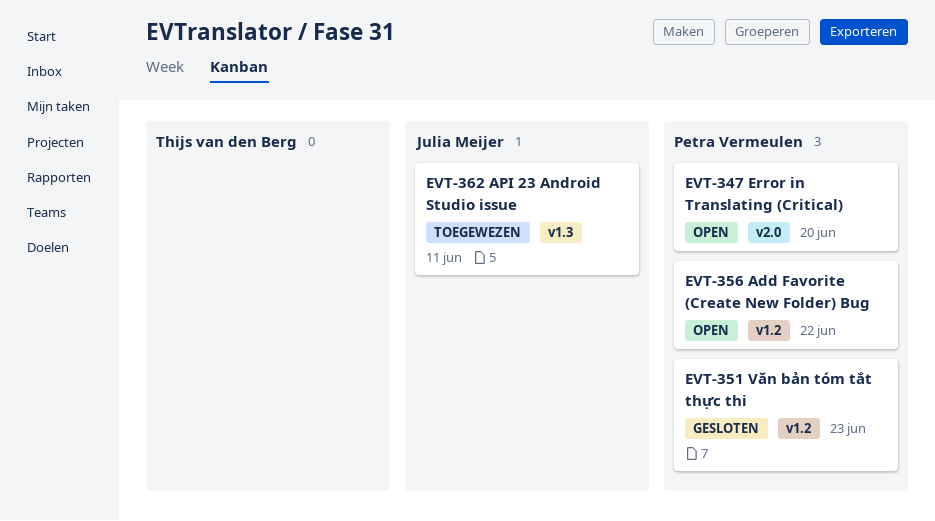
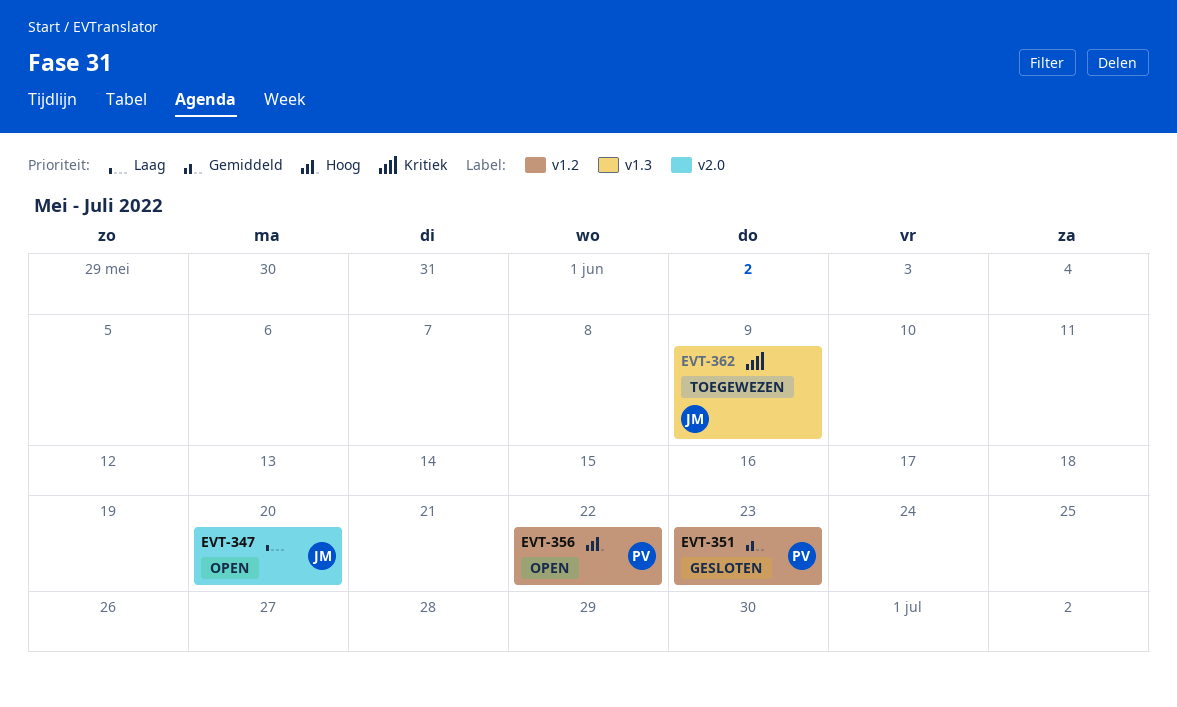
EVT-347, owner: Petra Vermeulen -> Julia Meijer
EVT-362, due: Jun 11 -> Jun 9

